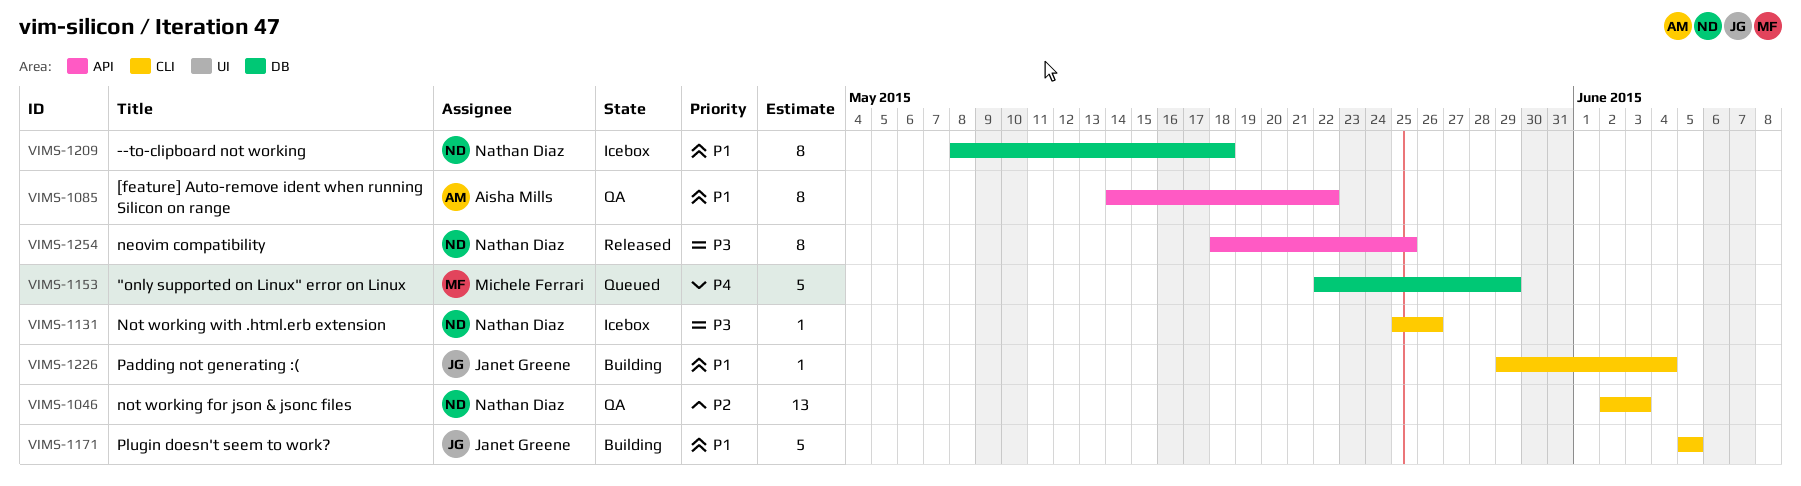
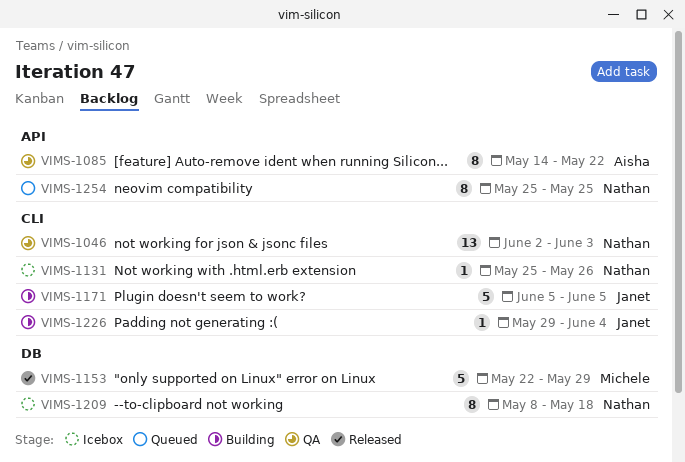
VIMS-1153, status: Queued -> Released
VIMS-1254, status: Released -> Queued
VIMS-1254, start: May 18 -> May 25

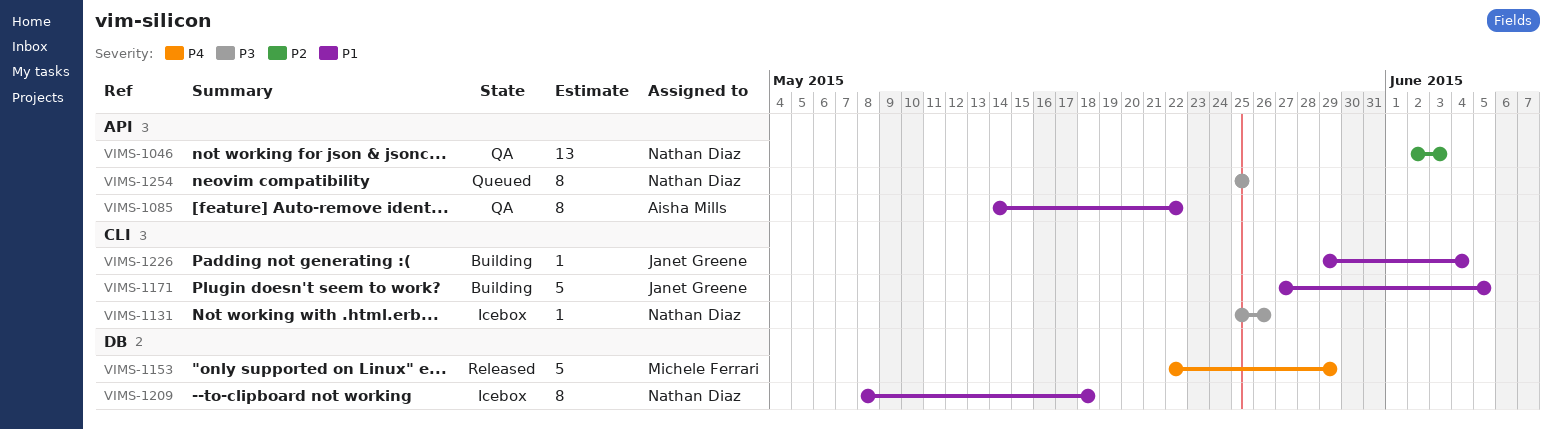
VIMS-1046, label: CLI -> API
VIMS-1171, start: Jun 5 -> May 27

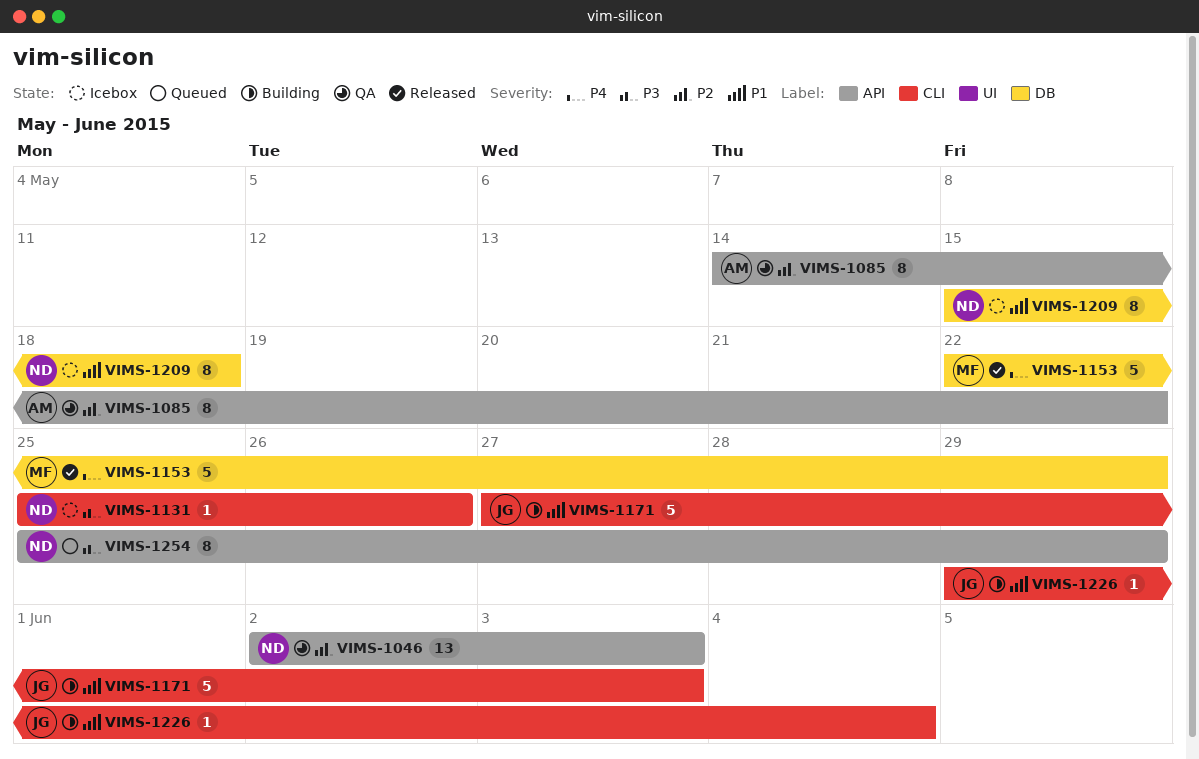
VIMS-1085, priority: P1 -> P2
VIMS-1171, due: Jun 5 -> Jun 3
VIMS-1209, start: May 8 -> May 15
VIMS-1254, due: May 25 -> May 29

